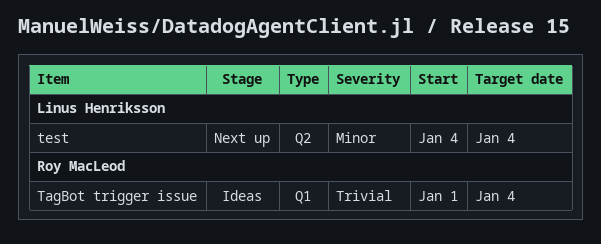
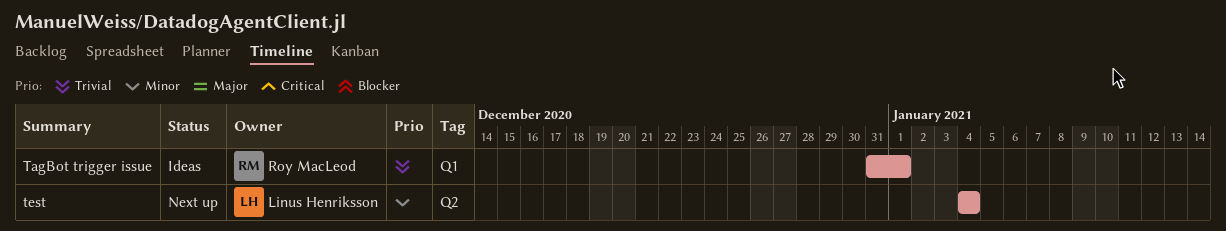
TagBot trigger issue, start: Jan 1 -> Dec 31
TagBot trigger issue, due: Jan 4 -> Jan 1

